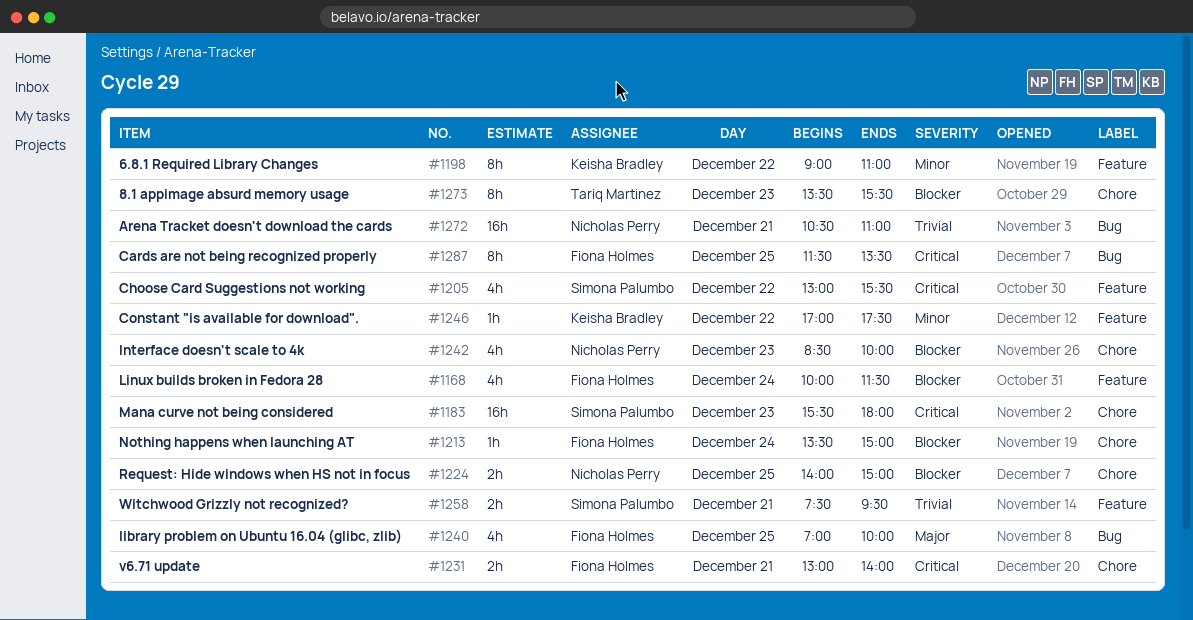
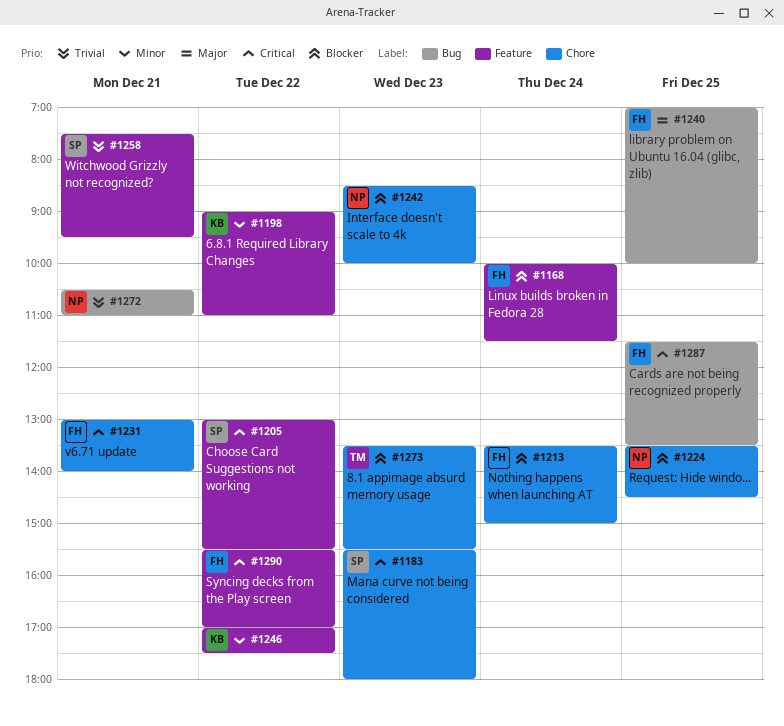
#1224, begins: 14:00 -> 13:30
#1224, ends: 15:00 -> 14:30
#1290: none -> present

